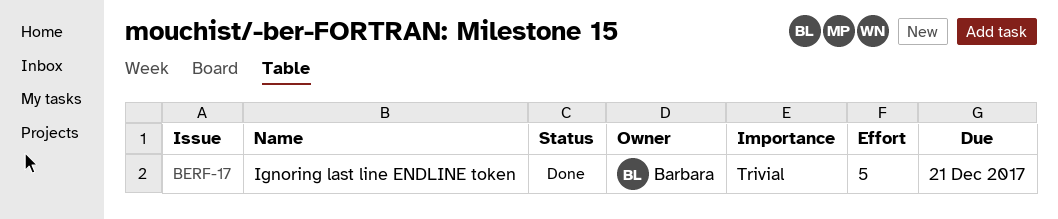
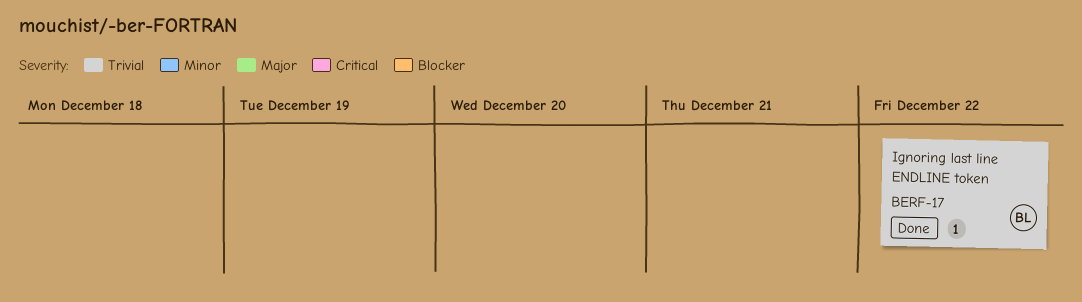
BERF-17, estimate: 5 -> 1
BERF-17, due: Dec 21 -> Dec 22

